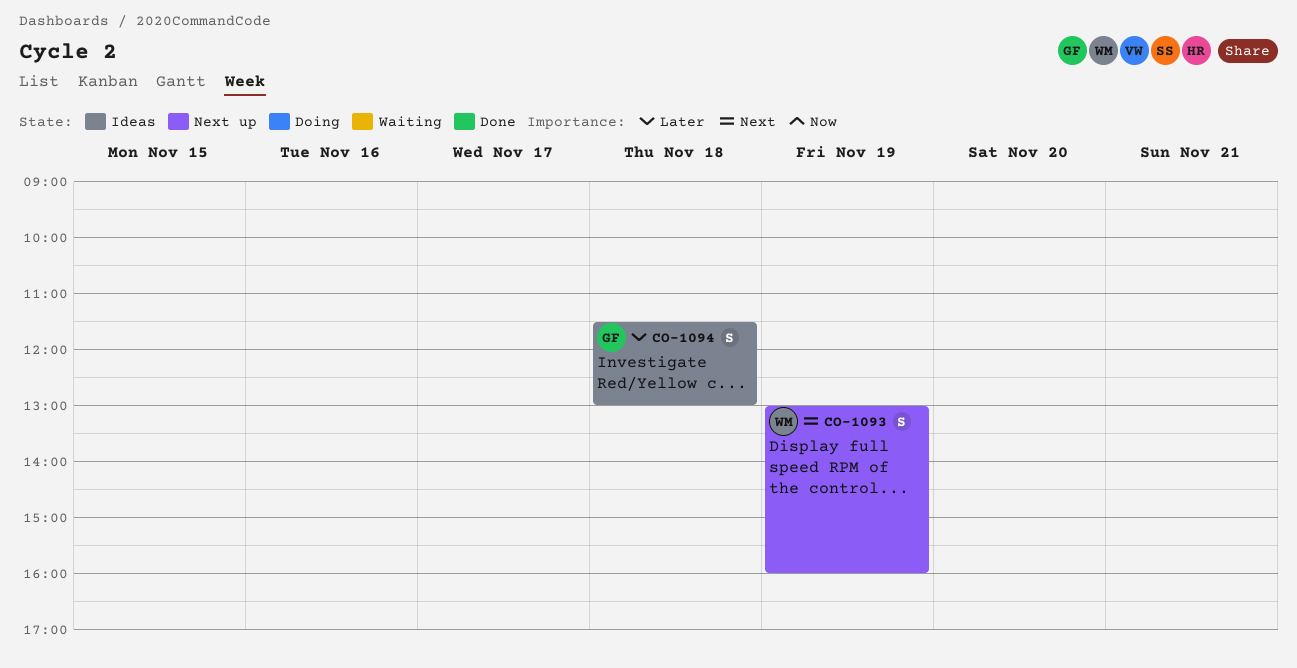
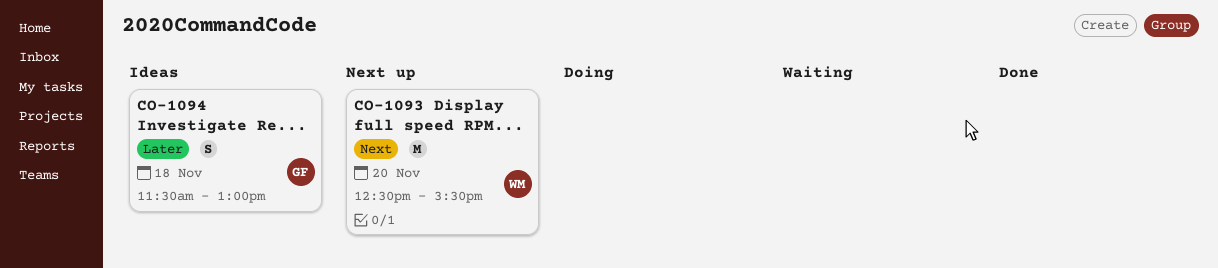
CO-1093, estimate: S -> M
CO-1093, day: Nov 19 -> Nov 20
CO-1093, begins: 13:00 -> 12:30
CO-1093, ends: 16:00 -> 15:30

